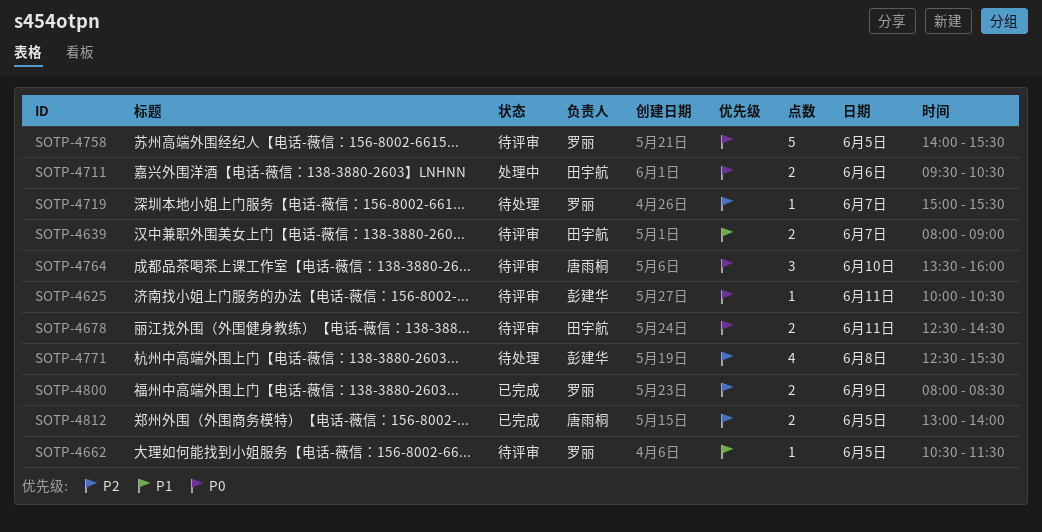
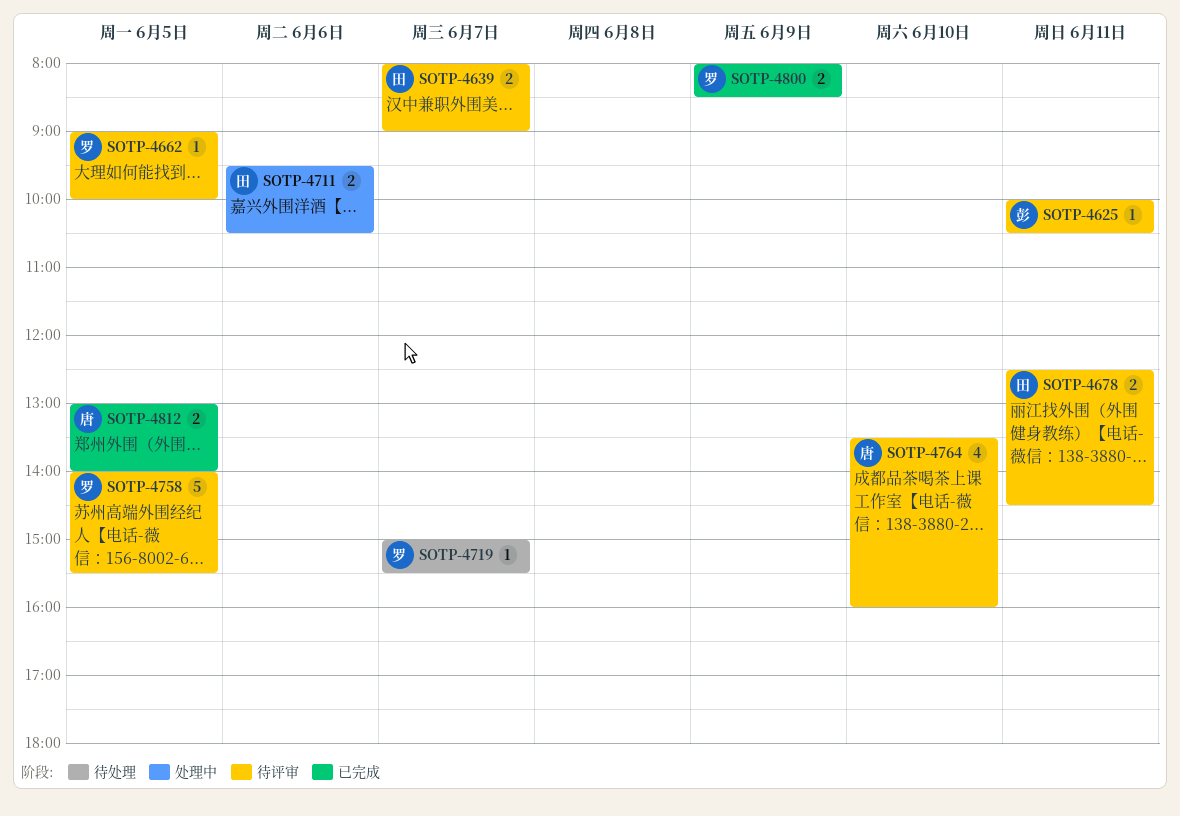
SOTP-4662, begins: 10:30 -> 09:00
SOTP-4662, ends: 11:30 -> 10:00
SOTP-4764, estimate: 3 -> 4
SOTP-4771: present -> none

